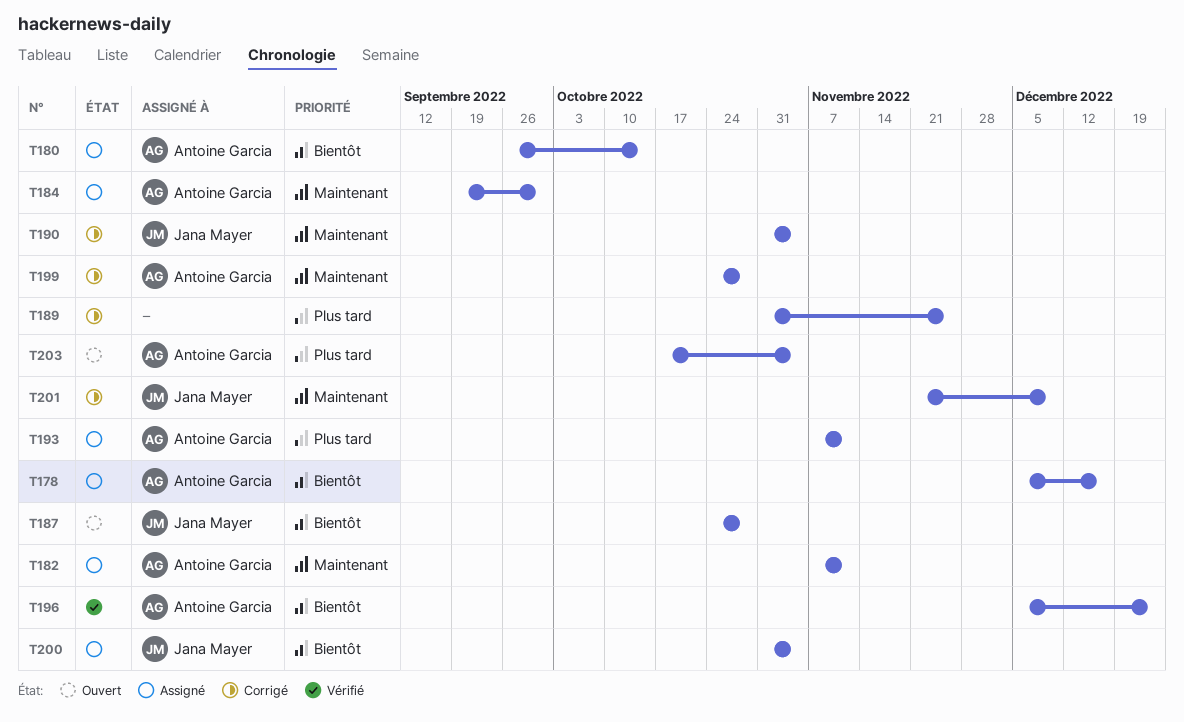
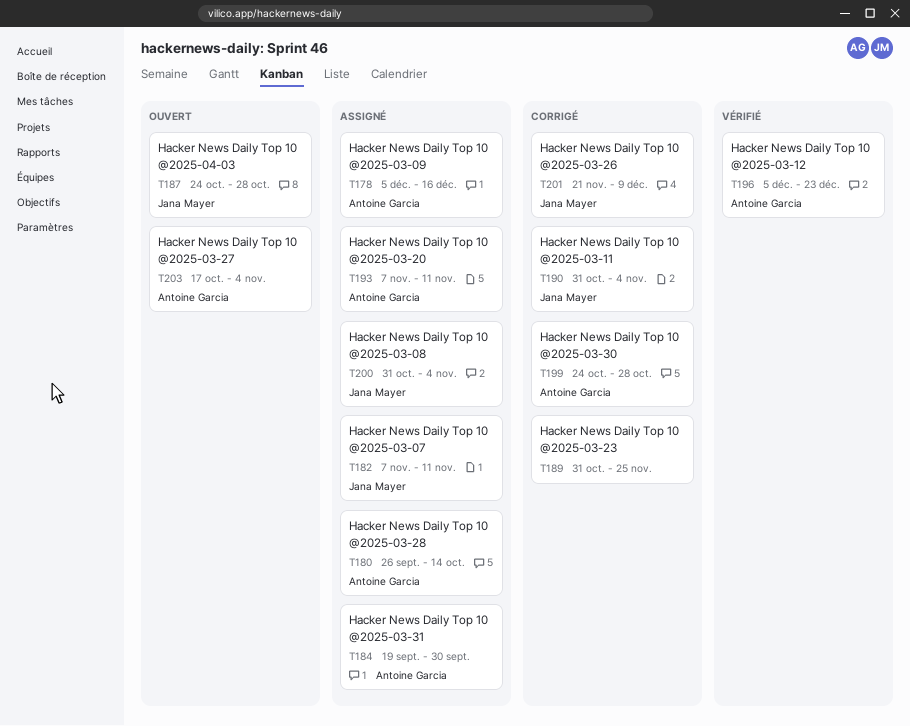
T182, owner: Antoine Garcia -> Jana Mayer

